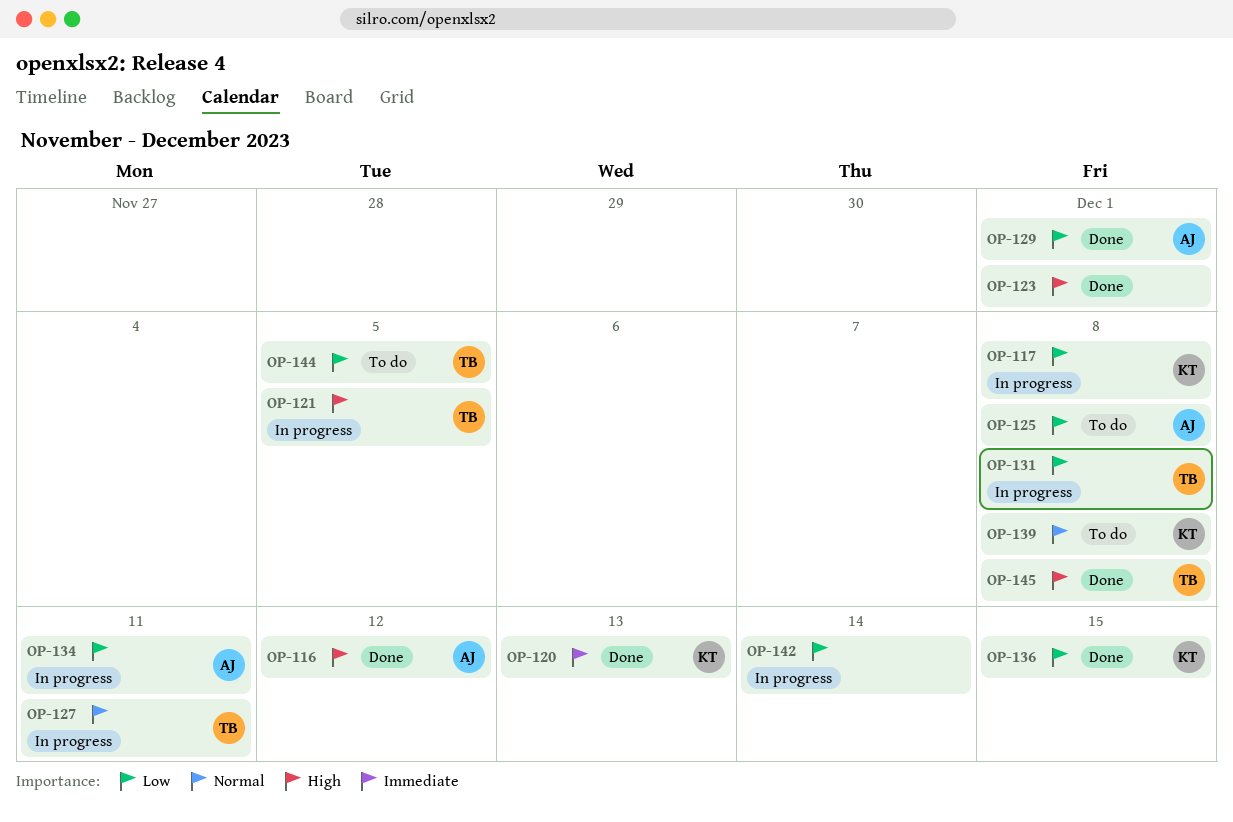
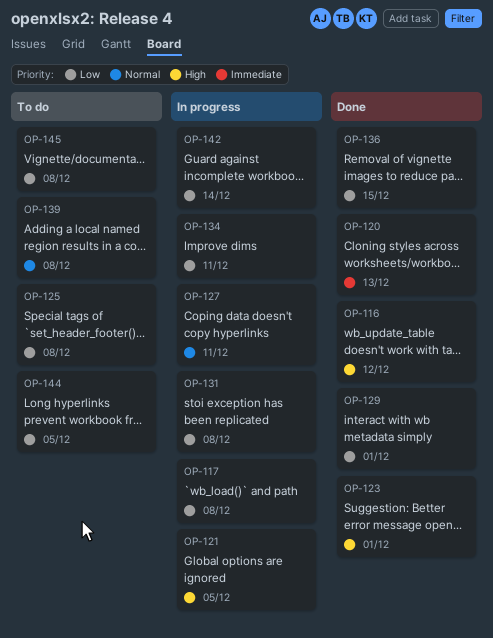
OP-145, status: Done -> To do
OP-145, priority: High -> Low

